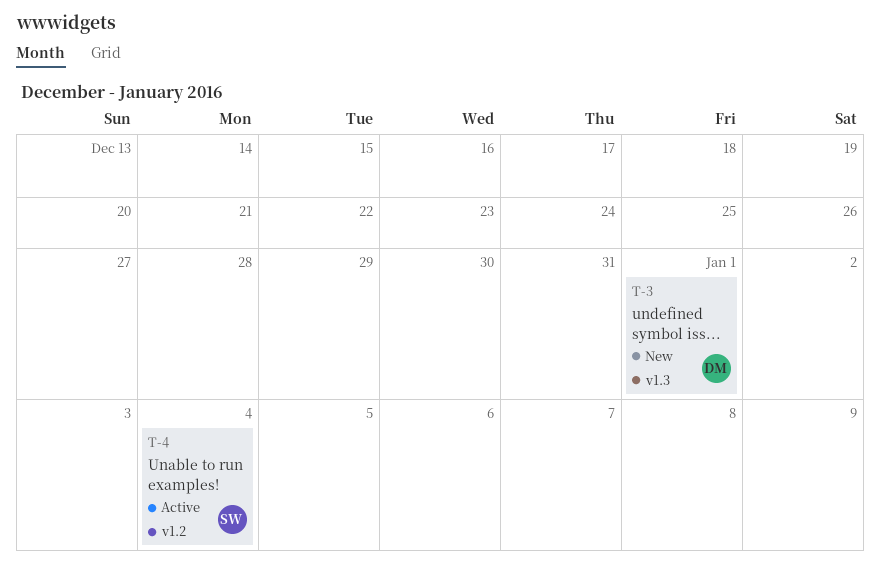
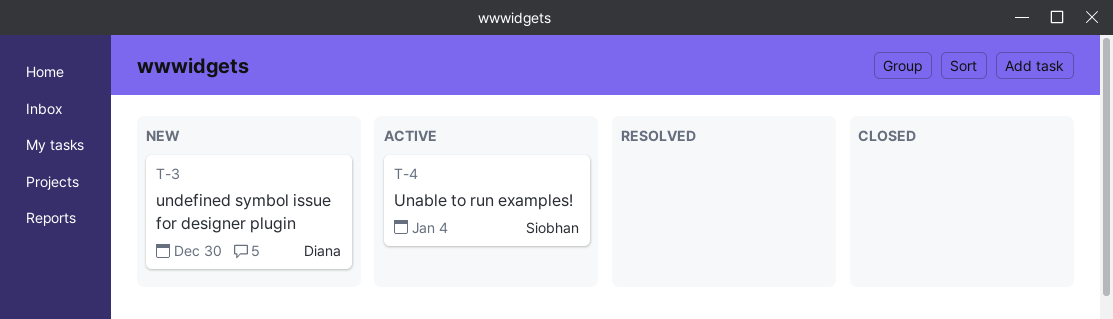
T-3, due: Jan 1 -> Dec 30

